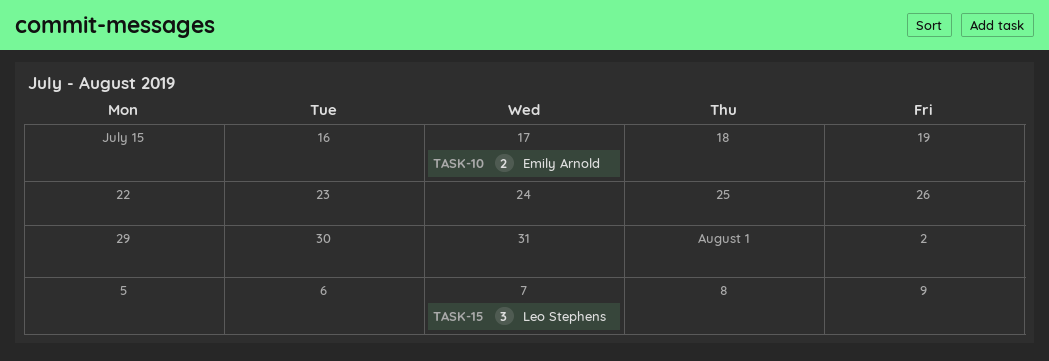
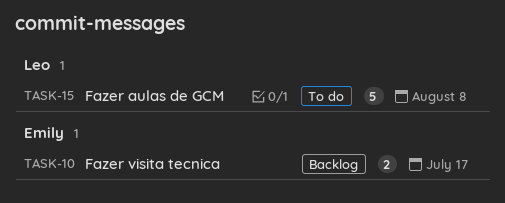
TASK-15, estimate: 3 -> 5
TASK-15, due: Aug 7 -> Aug 8

